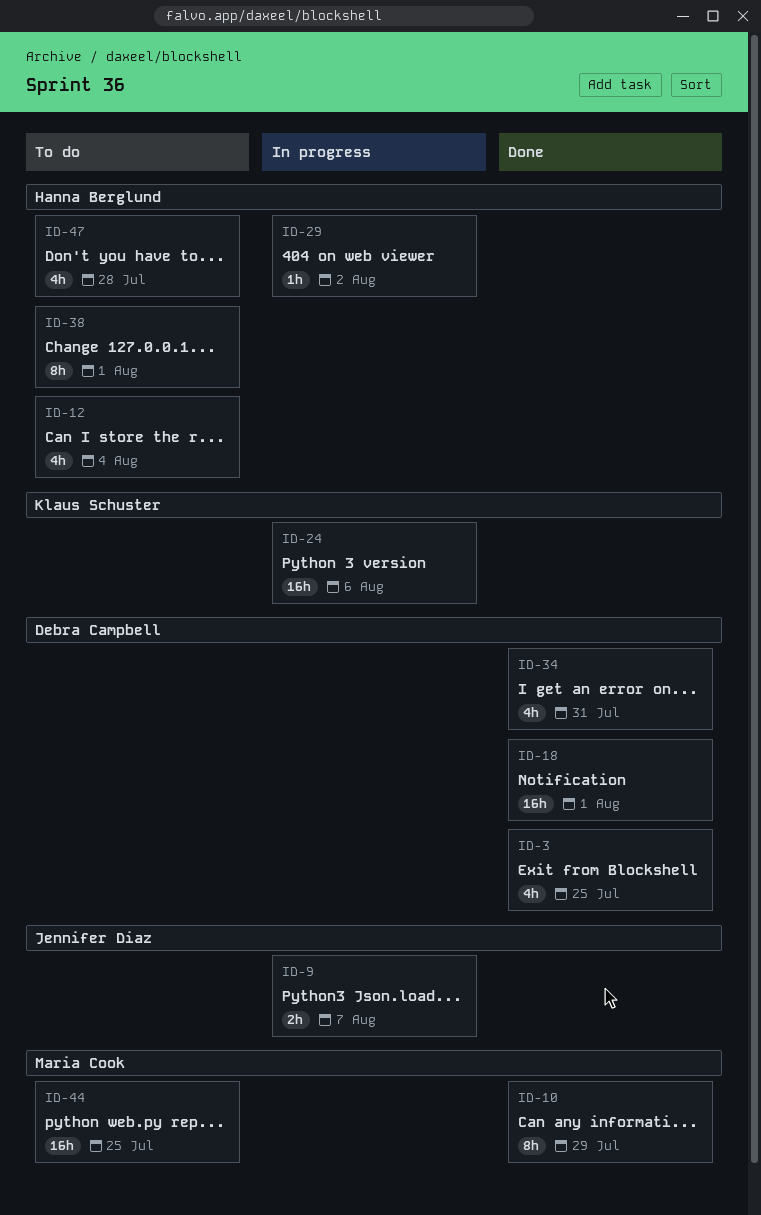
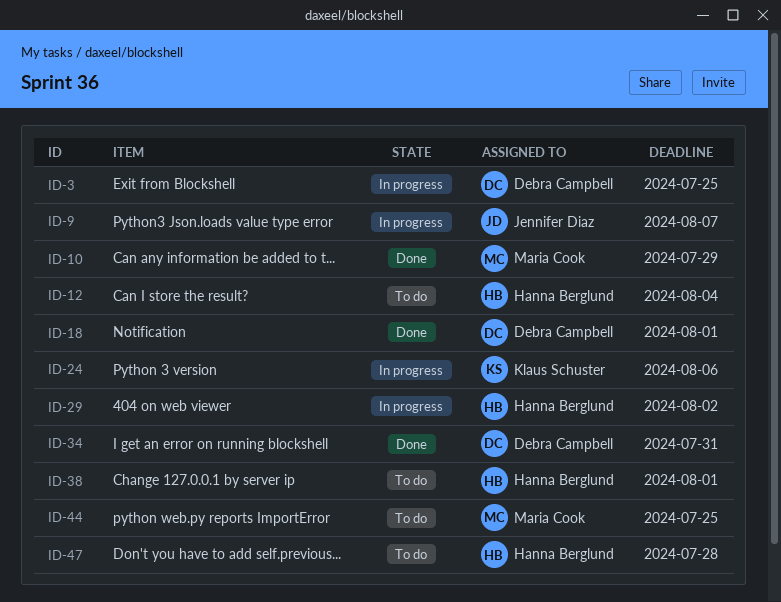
ID-3, status: Done -> In progress

